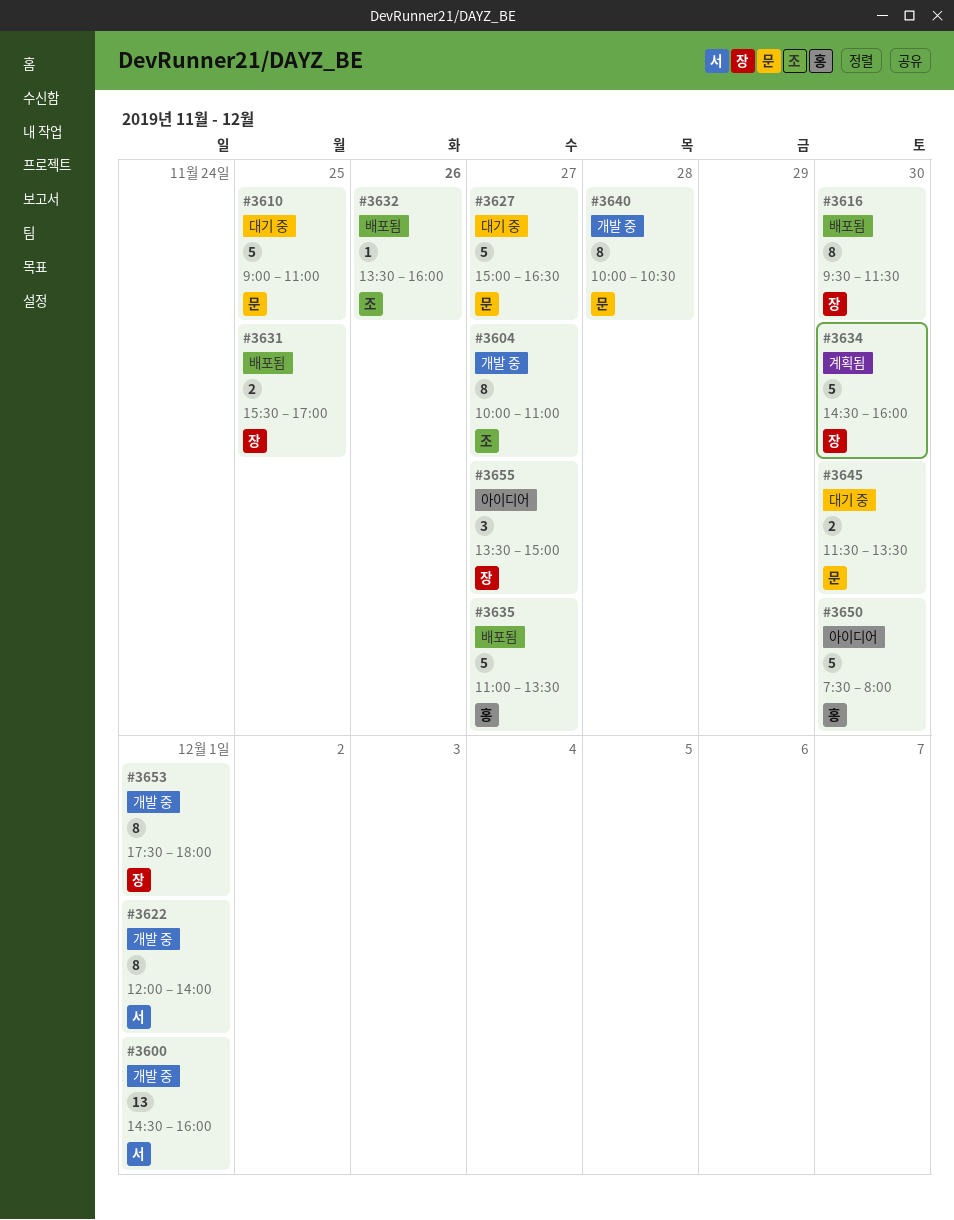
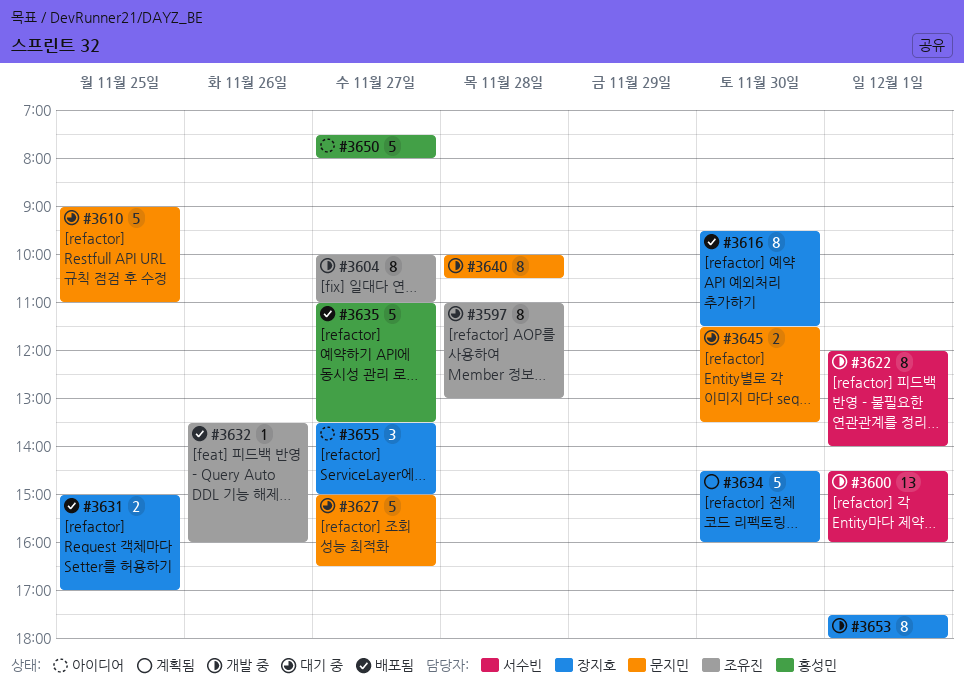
#3597: none -> present
#3631, begins: 15:30 -> 15:00
#3650, day: Nov 30 -> Nov 27

